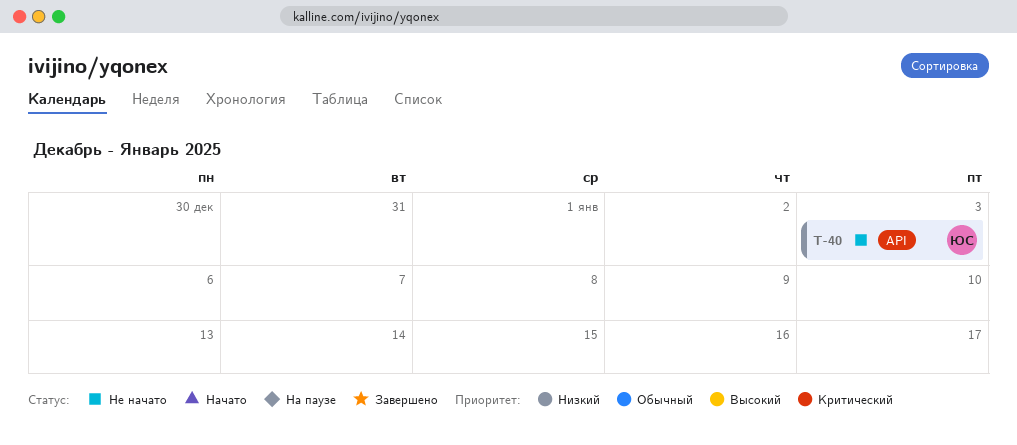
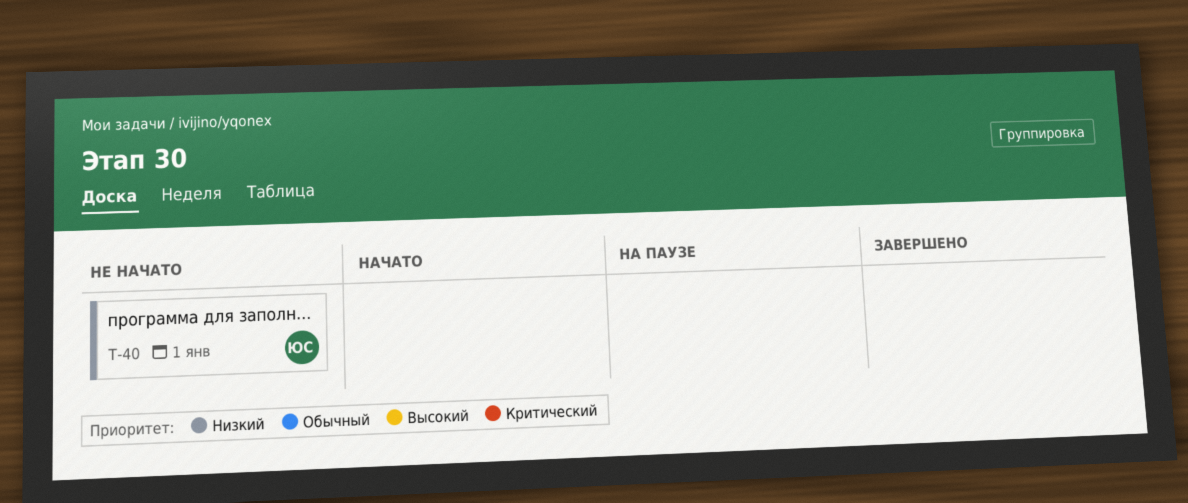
T-40, due: Jan 3 -> Jan 1

